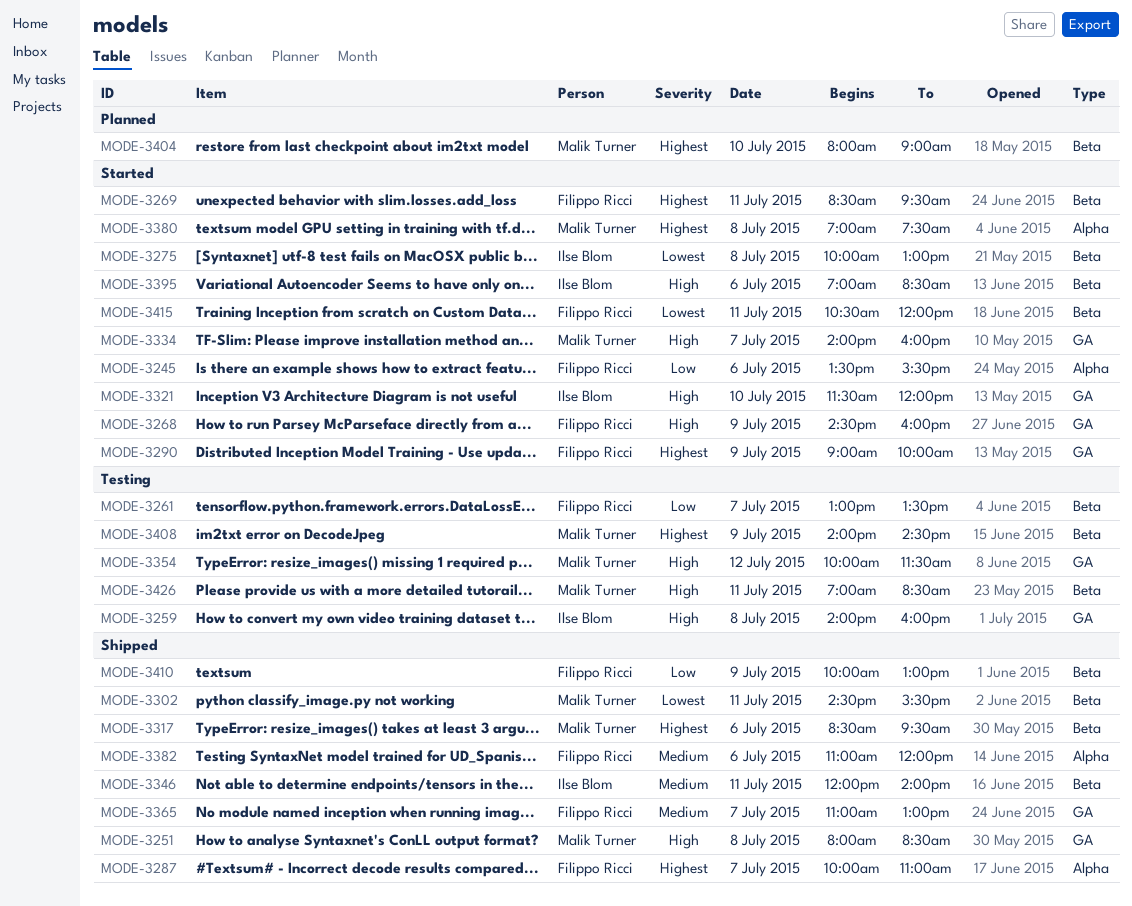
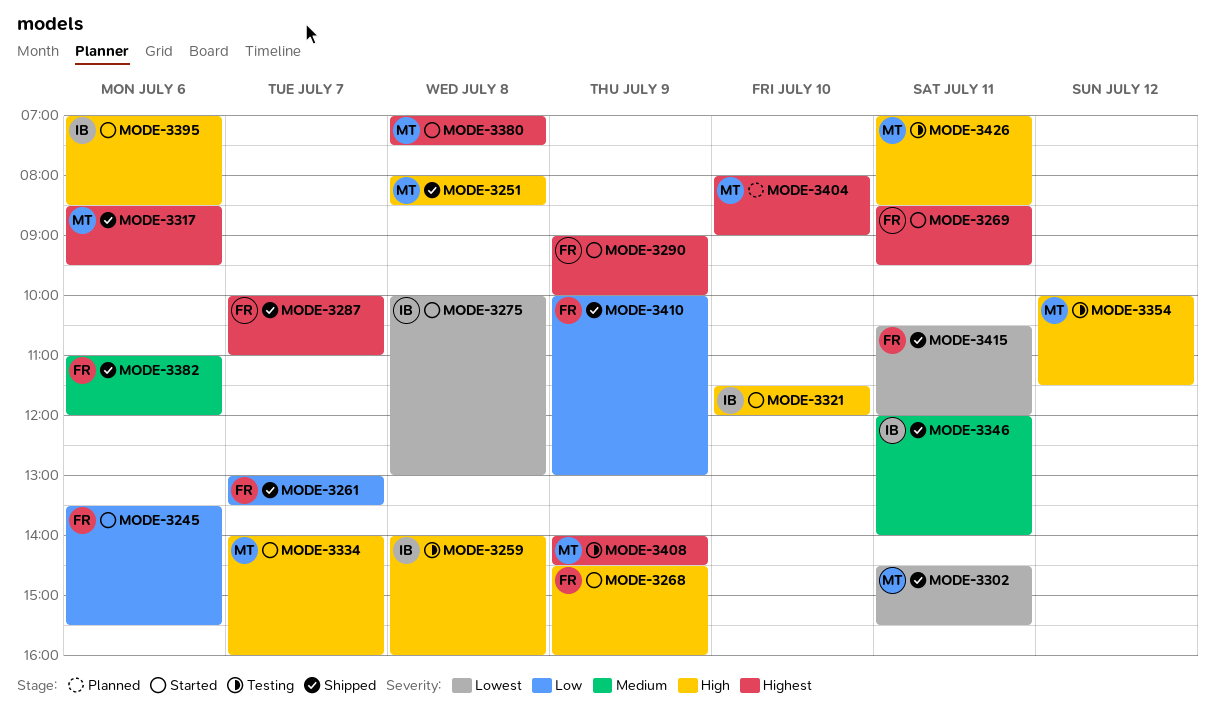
MODE-3261, status: Testing -> Shipped
MODE-3365: present -> none
MODE-3415, status: Started -> Shipped

